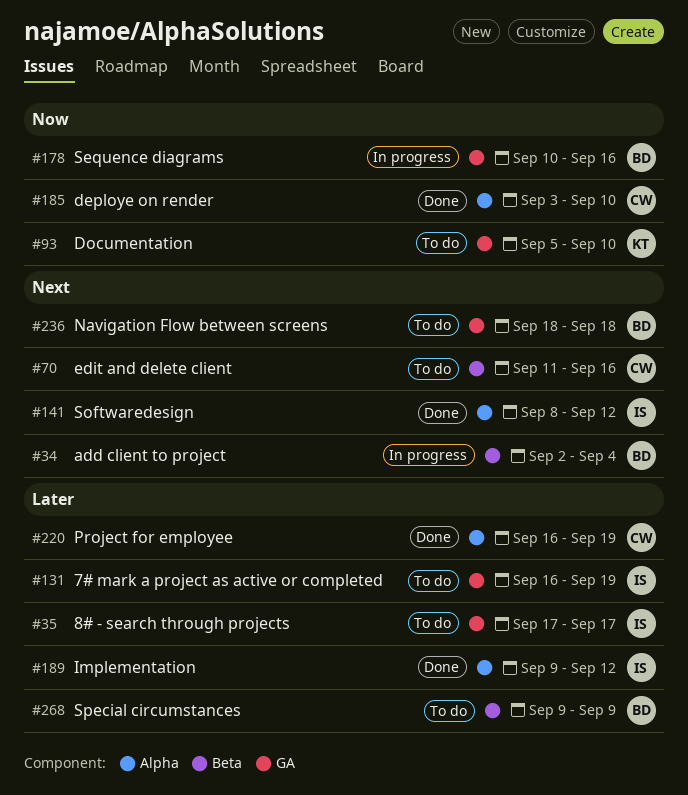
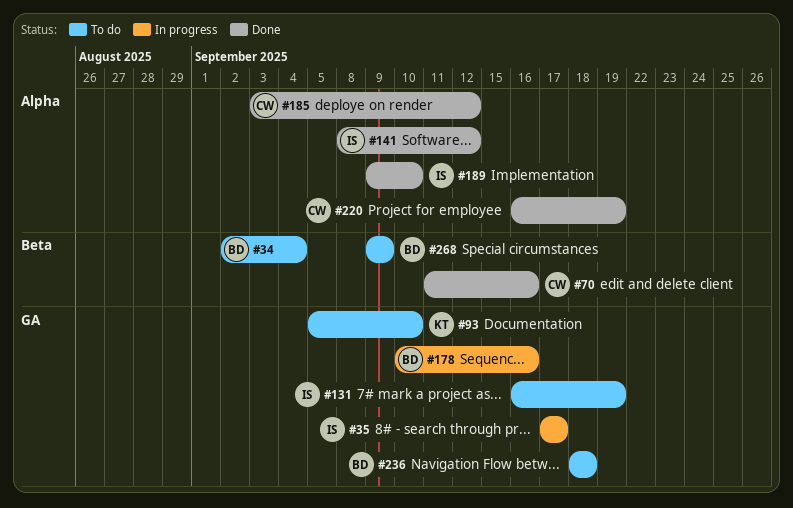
#34, status: In progress -> To do
#35, status: To do -> In progress
#70, status: To do -> Done
#185, due: Sep 10 -> Sep 12
#189, due: Sep 12 -> Sep 10

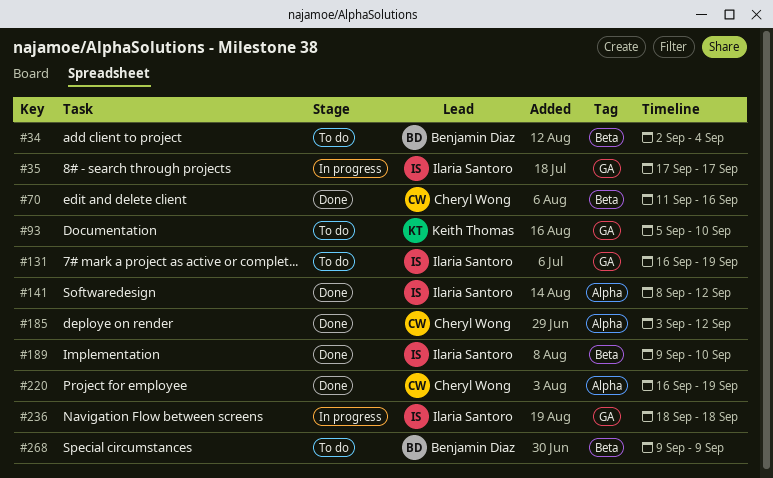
#178: present -> none
#189, label: Alpha -> Beta
#236, status: To do -> In progress
#236, owner: Benjamin Diaz -> Ilaria Santoro

